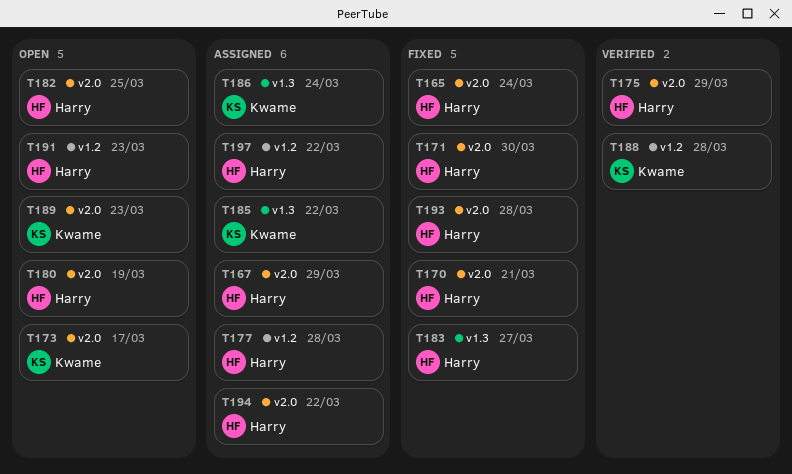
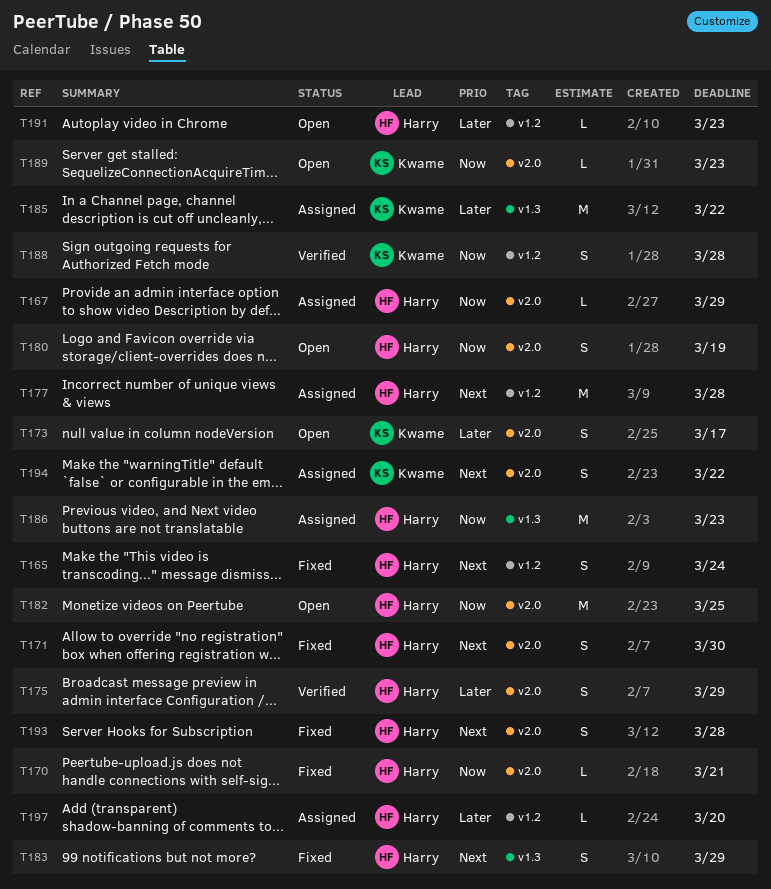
T165, label: v2.0 -> v1.2
T183, due: Mar 27 -> Mar 29
T186, owner: Kwame -> Harry
T186, due: Mar 24 -> Mar 23
T194, owner: Harry -> Kwame
T197, due: Mar 22 -> Mar 20

